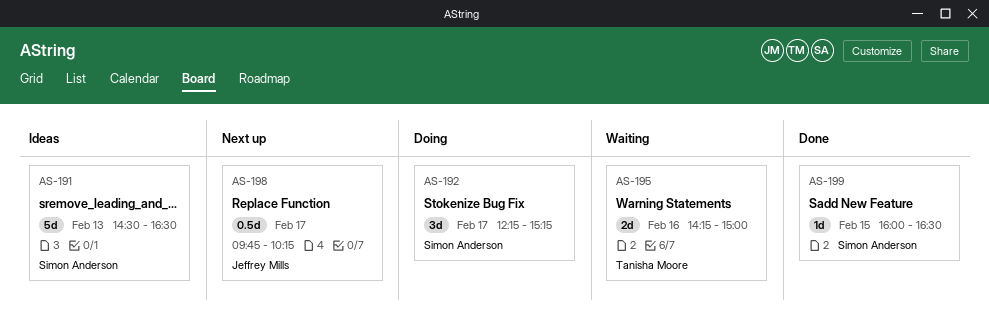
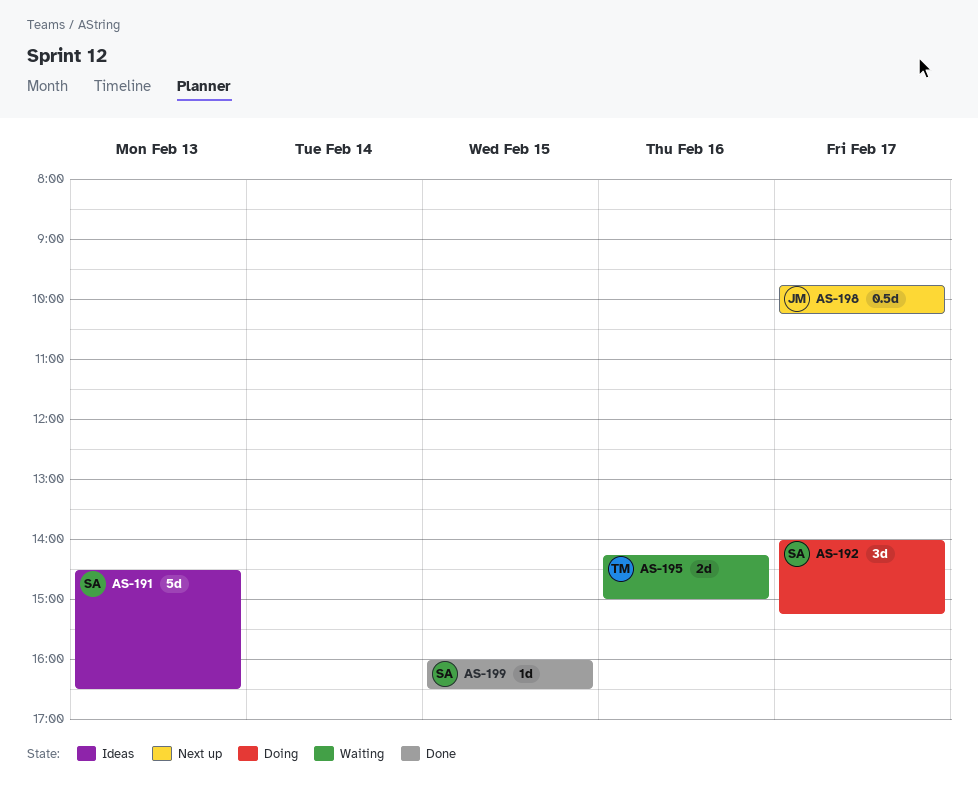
AS-192, begins: 12:15 -> 14:00

